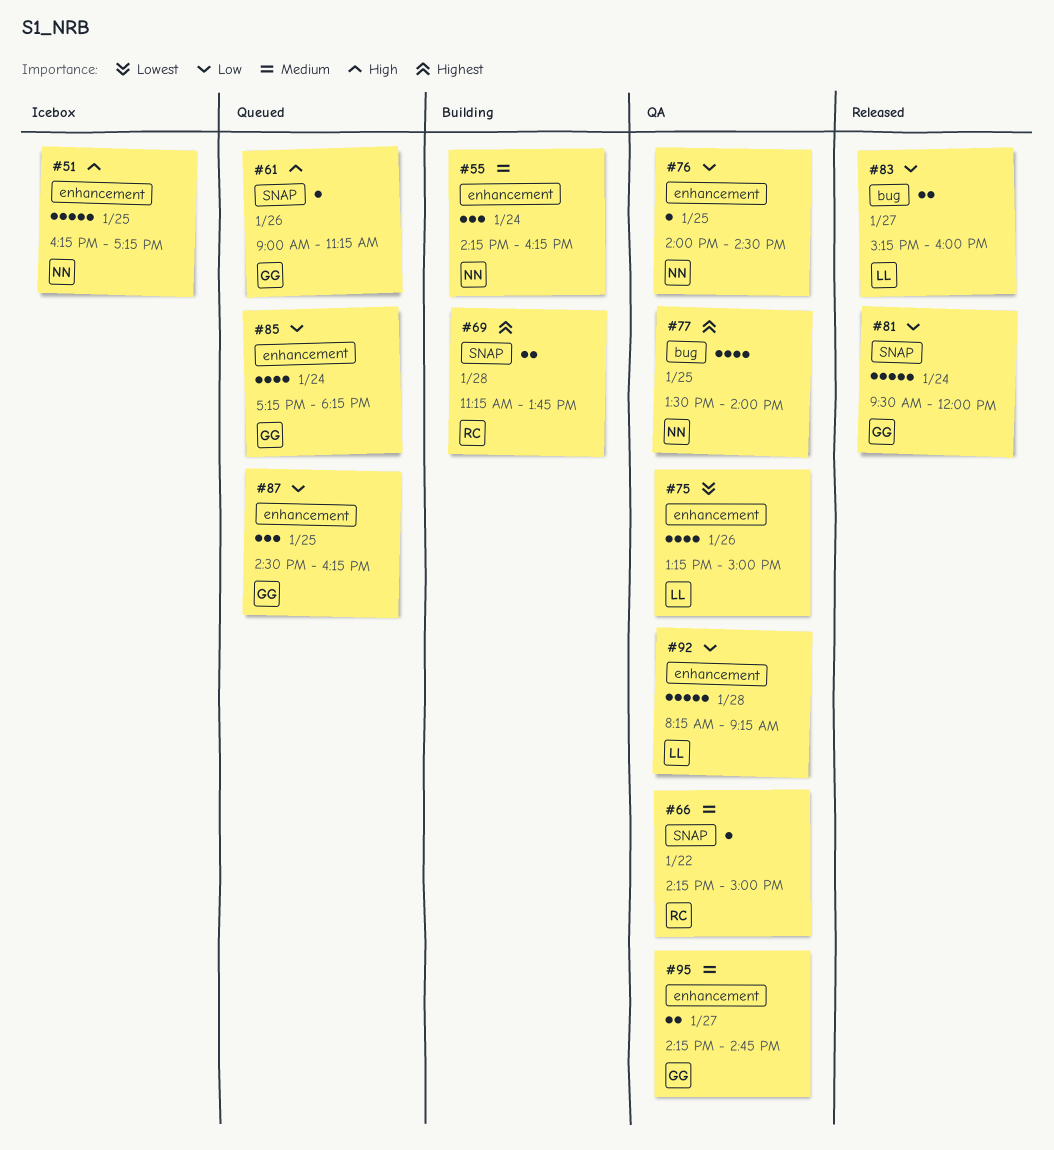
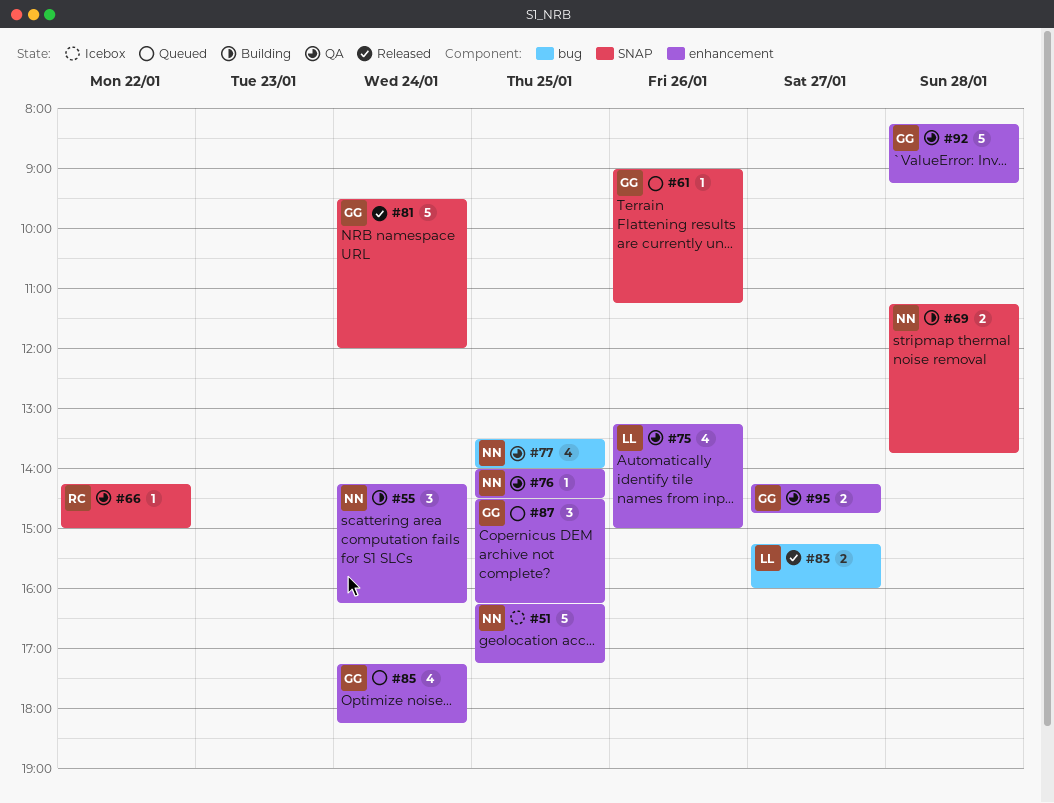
#69, owner: RC -> NN
#92, owner: LL -> GG

